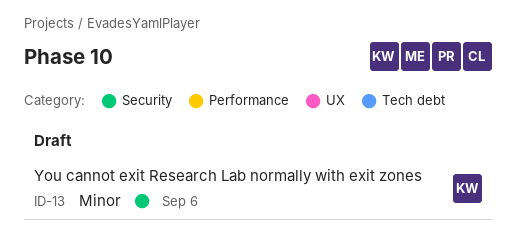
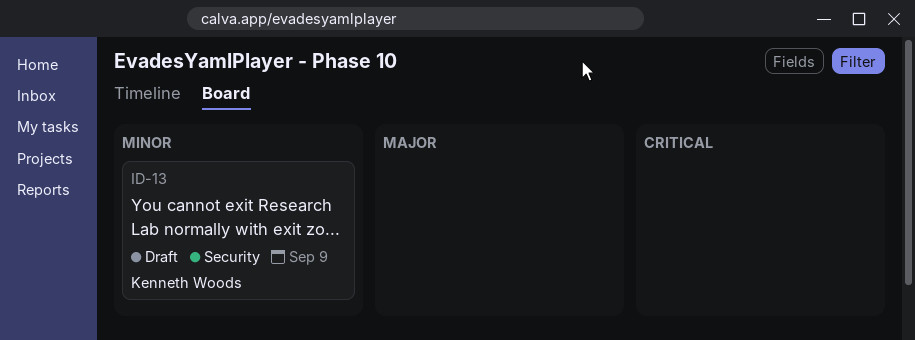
ID-13, due: Sep 6 -> Sep 9

